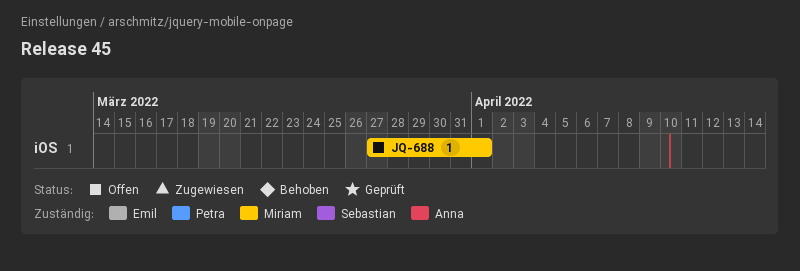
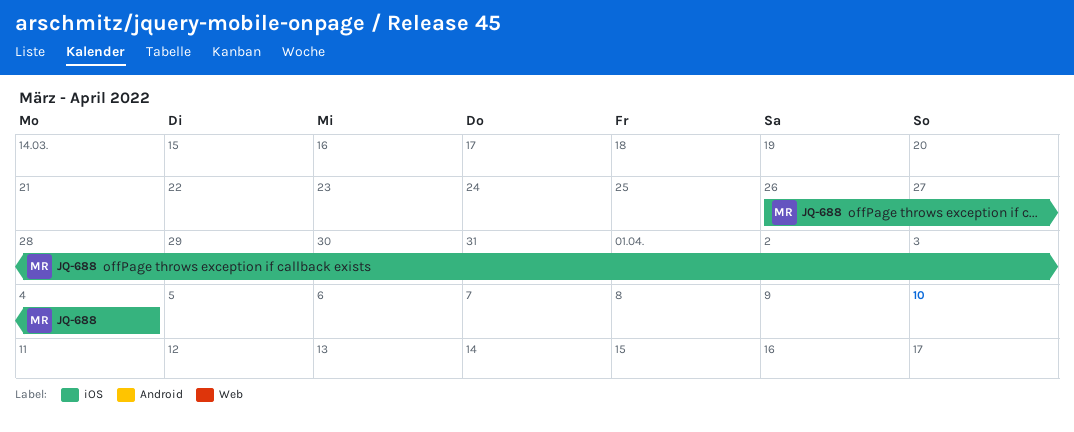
JQ-688, start: Mar 27 -> Mar 26
JQ-688, due: Apr 1 -> Apr 4

